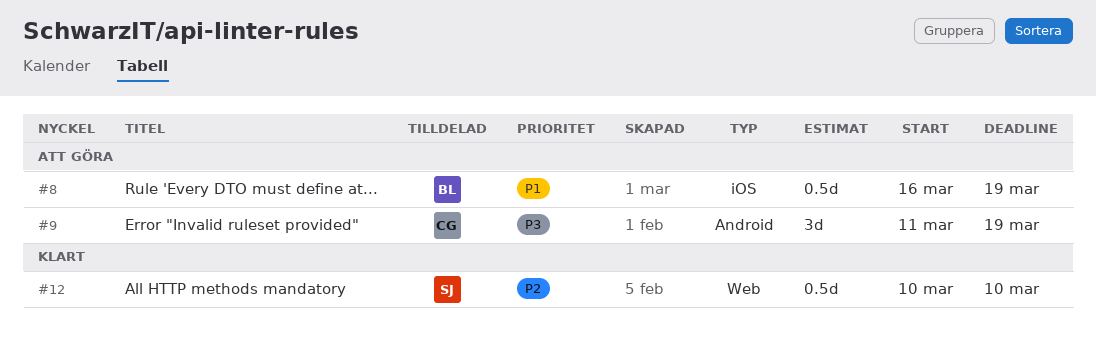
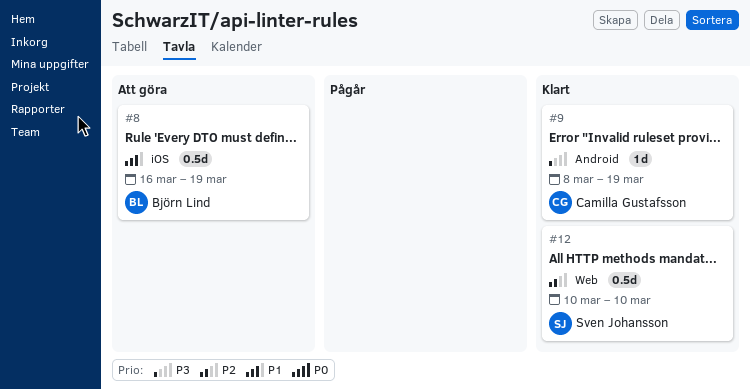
#9, status: Att göra -> Klart
#9, estimate: 3d -> 1d
#9, start: Mar 11 -> Mar 8

